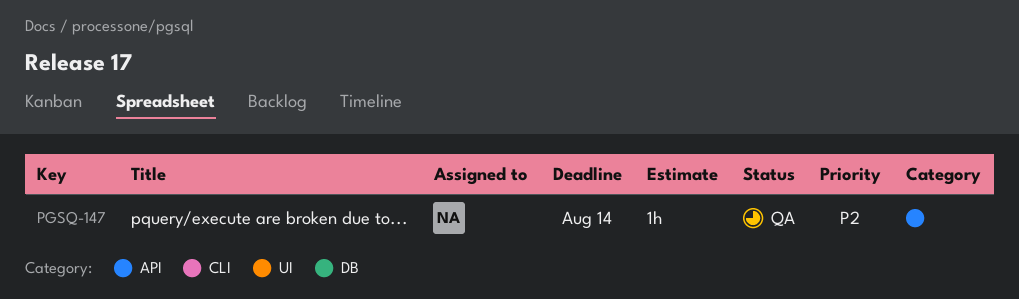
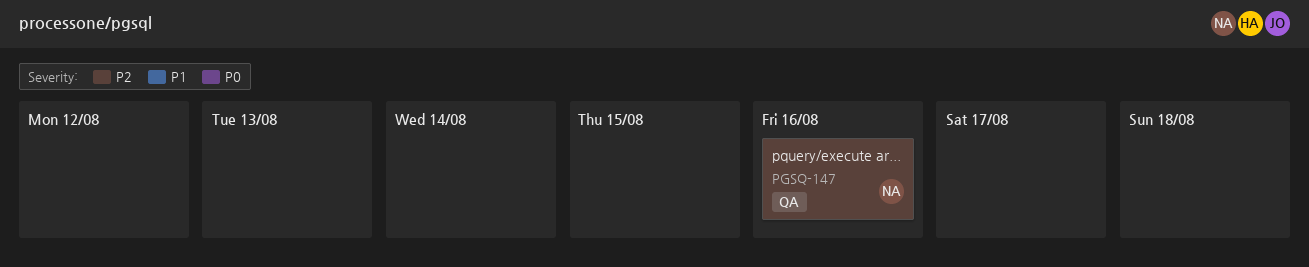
PGSQ-147, due: Aug 14 -> Aug 16

